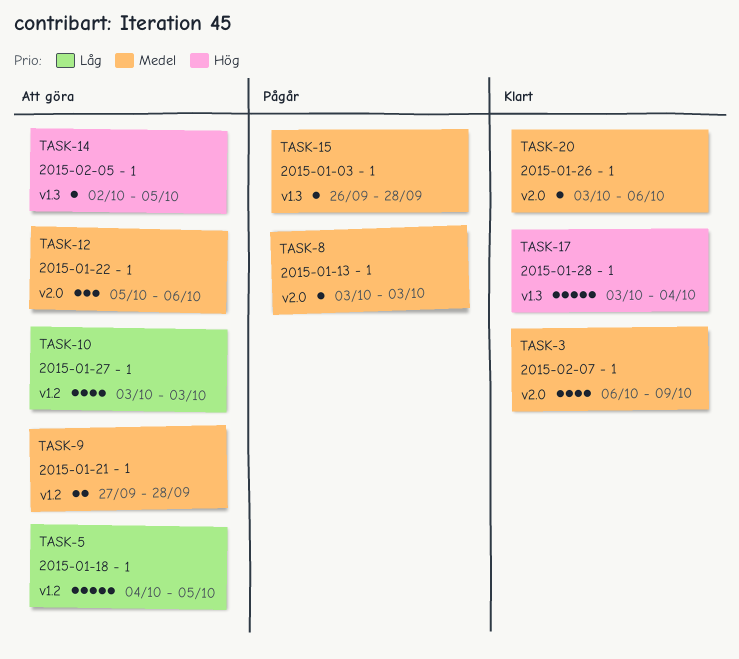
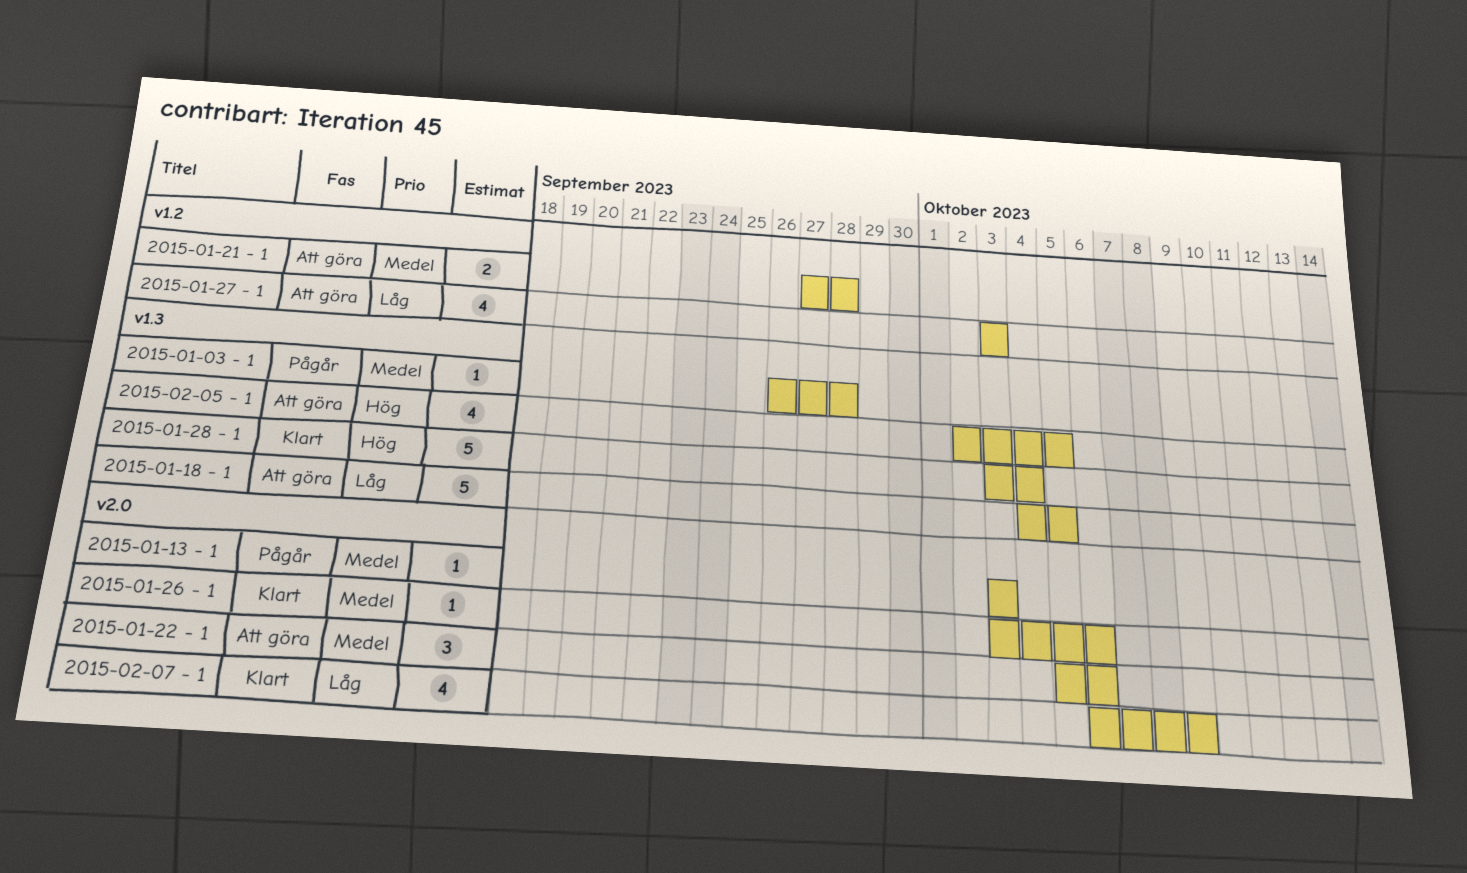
2015-01-18 - 1, label: v1.2 -> v1.3
2015-02-05 - 1, estimate: 1 -> 4
2015-02-07 - 1, priority: Medel -> Låg

